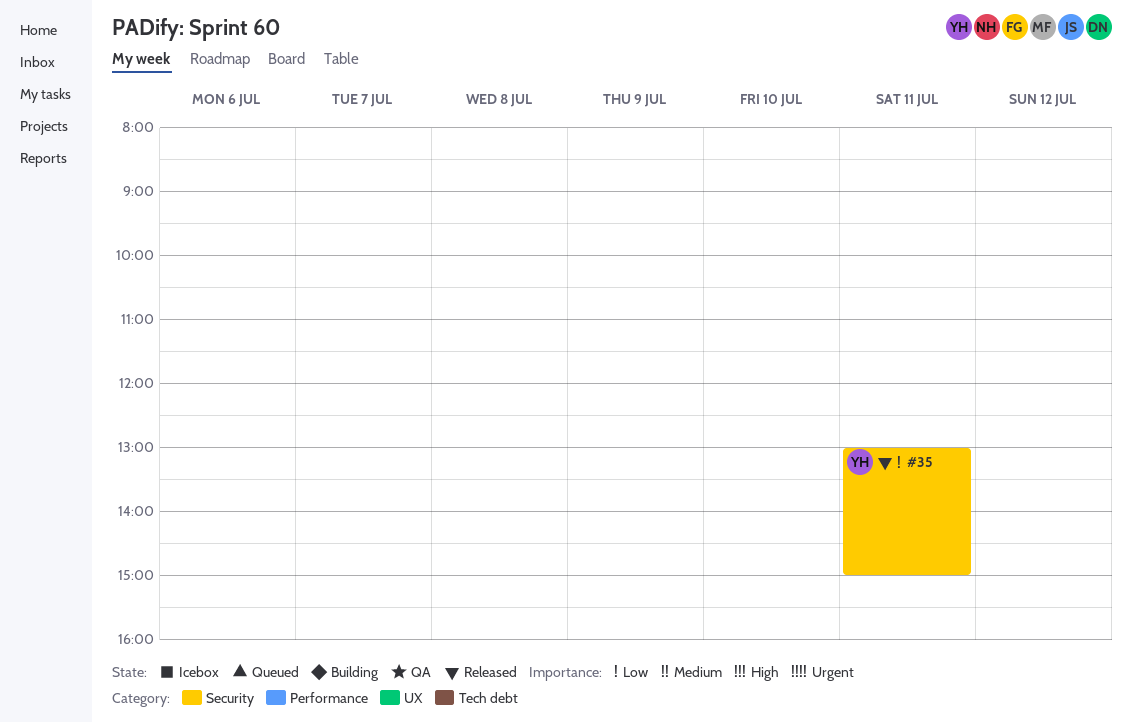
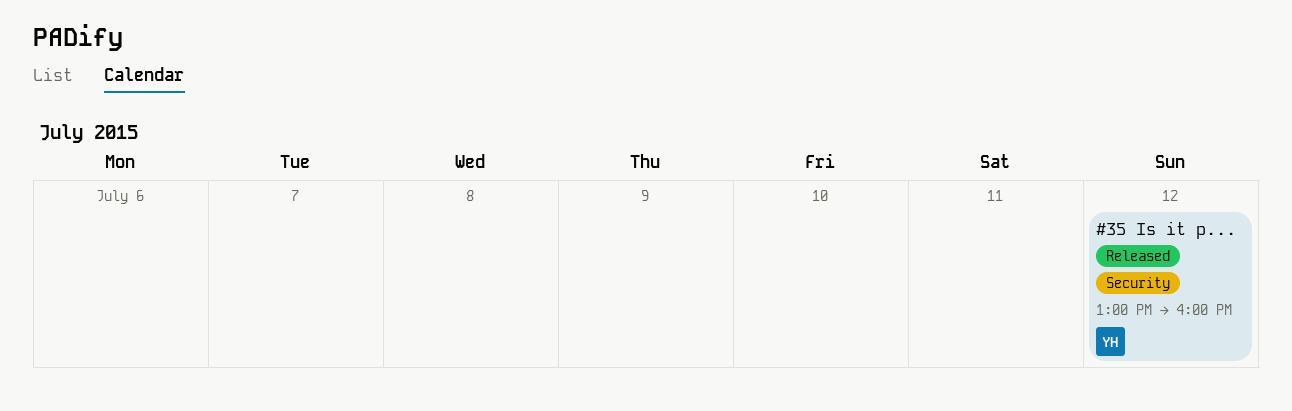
#35, day: Jul 11 -> Jul 12
#35, ends: 15:00 -> 16:00

